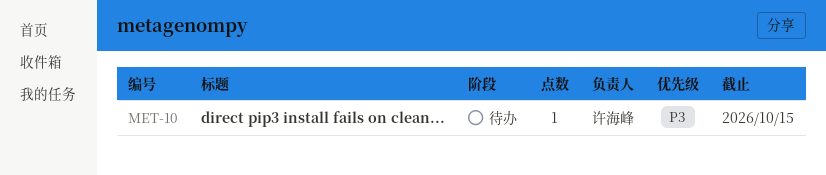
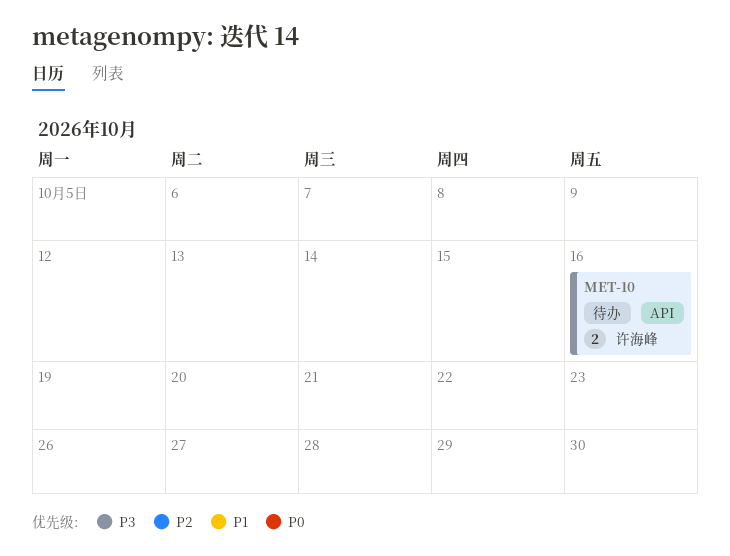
MET-10, estimate: 1 -> 2
MET-10, due: Oct 15 -> Oct 16

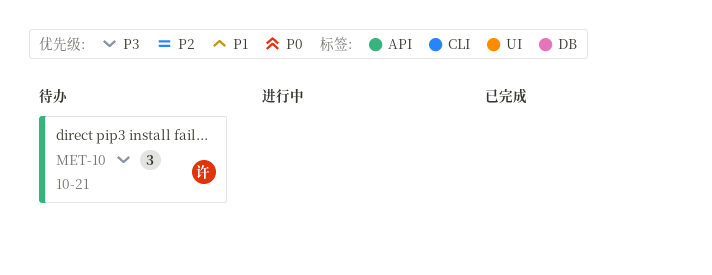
MET-10, estimate: 2 -> 3
MET-10, due: Oct 16 -> Oct 21

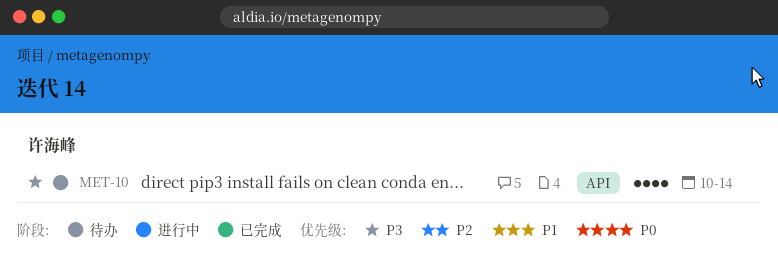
MET-10, estimate: 3 -> 4
MET-10, due: Oct 21 -> Oct 14

